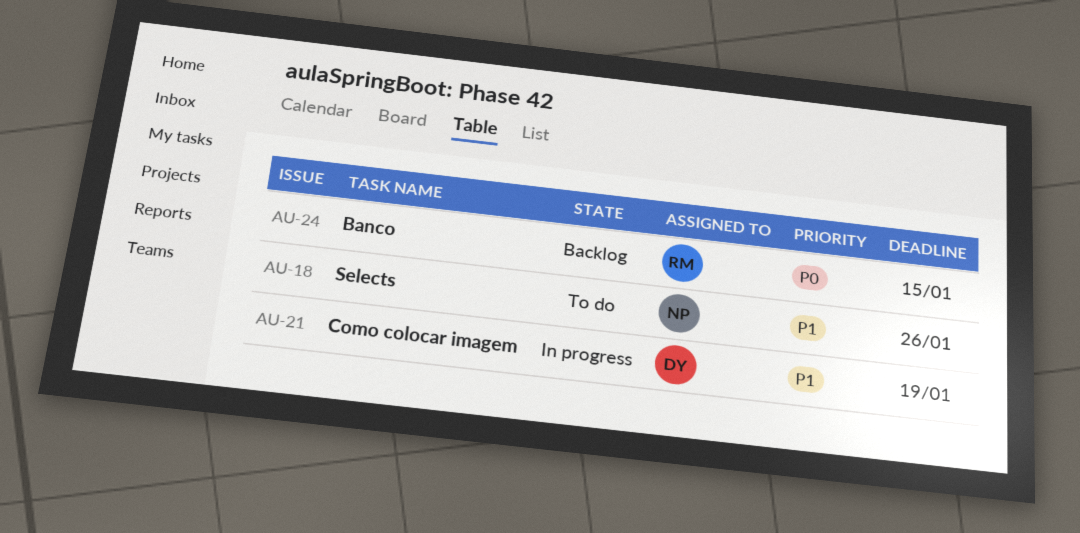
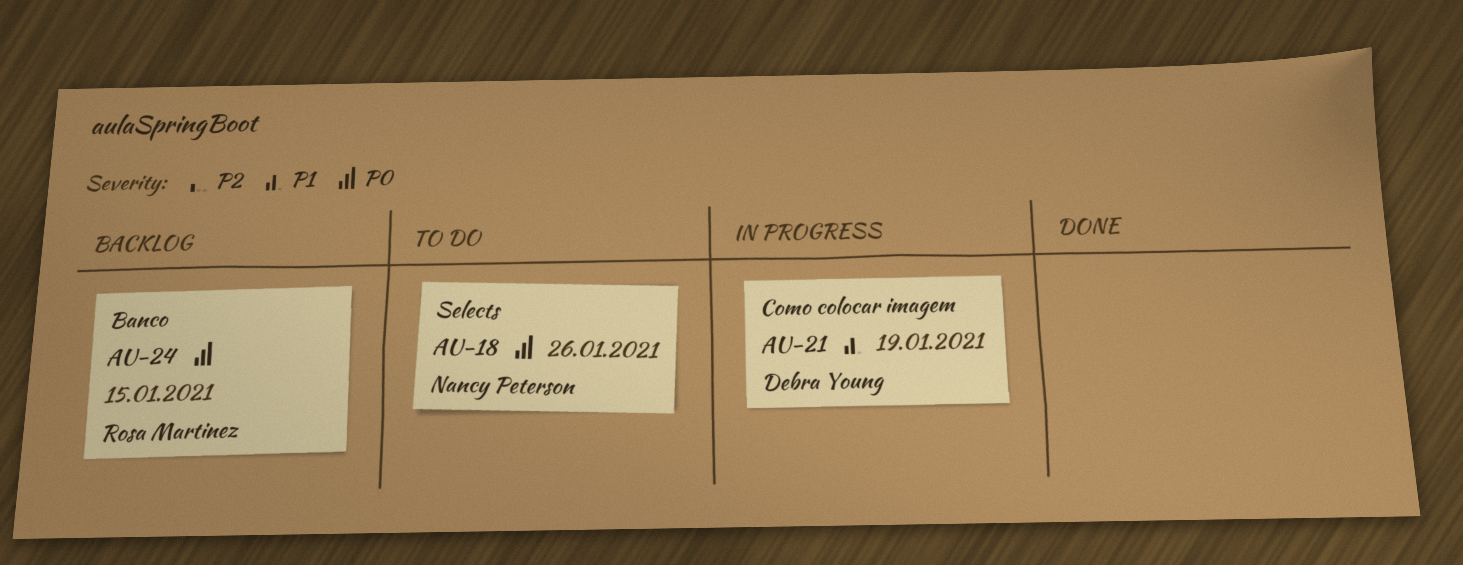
AU-18, priority: P1 -> P0

